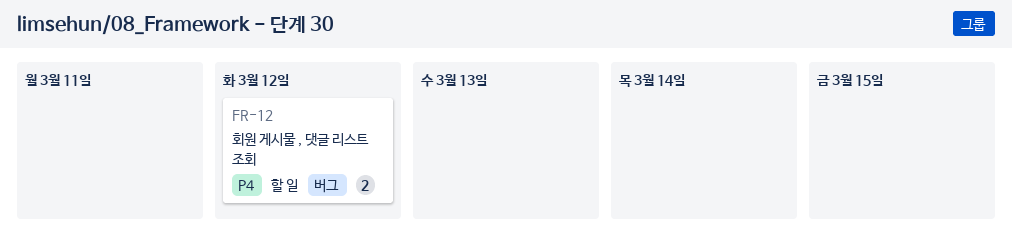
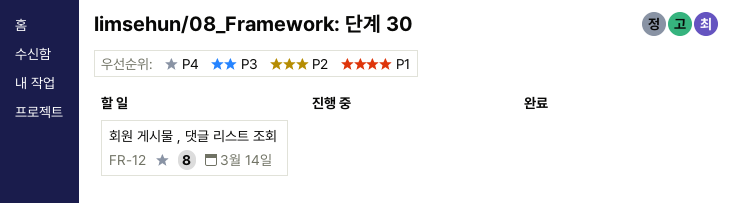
FR-12, estimate: 2 -> 8
FR-12, due: Mar 12 -> Mar 14

